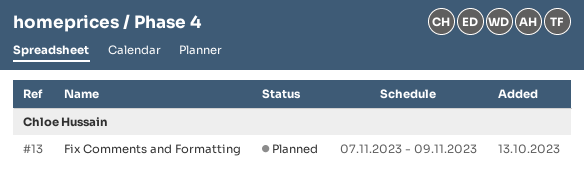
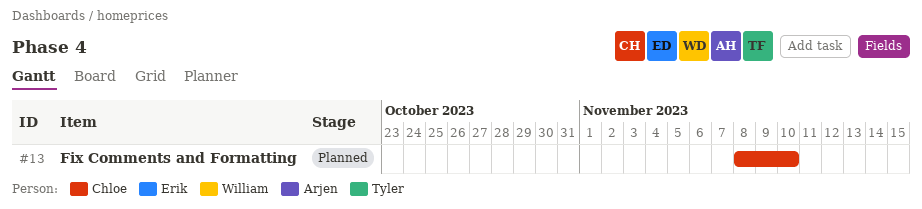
#13, start: Nov 7 -> Nov 8
#13, due: Nov 9 -> Nov 10

